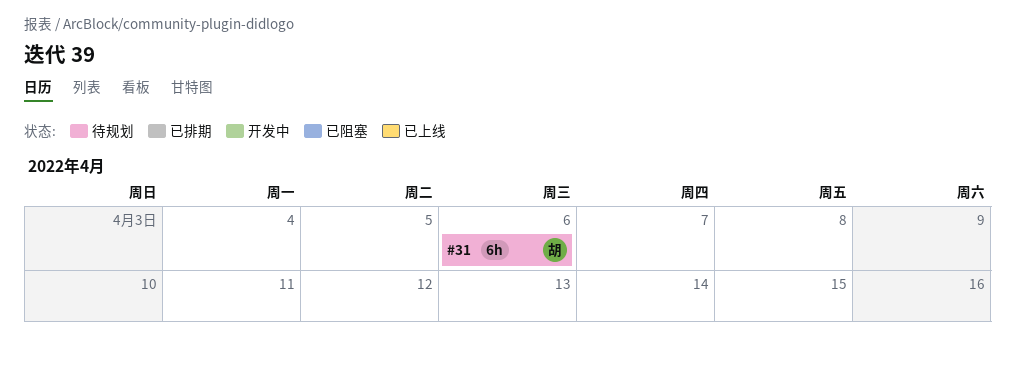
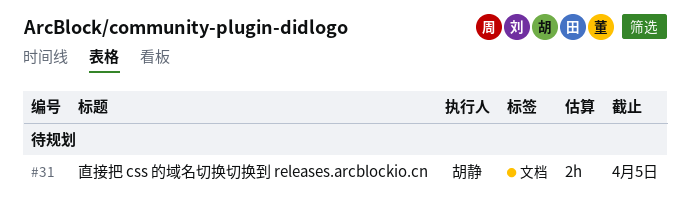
#31, estimate: 6h -> 2h
#31, due: Apr 6 -> Apr 5

